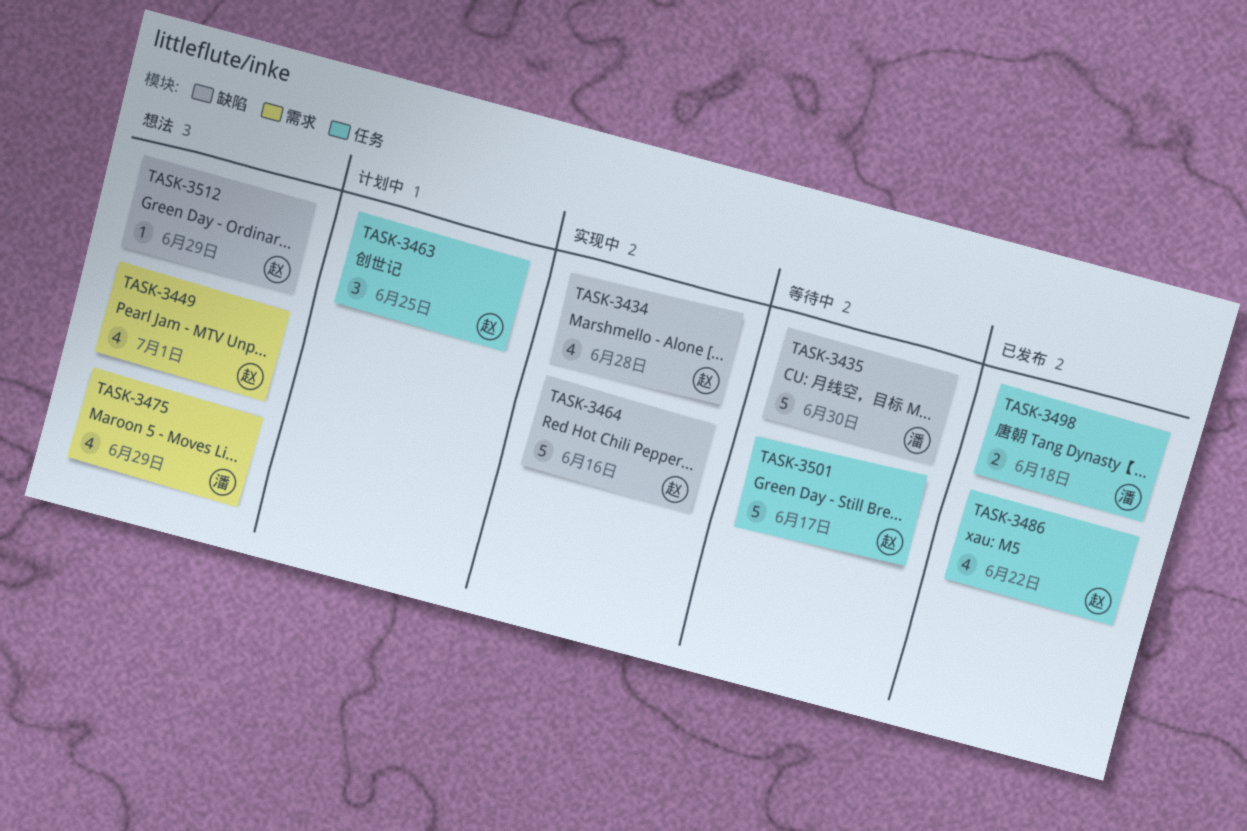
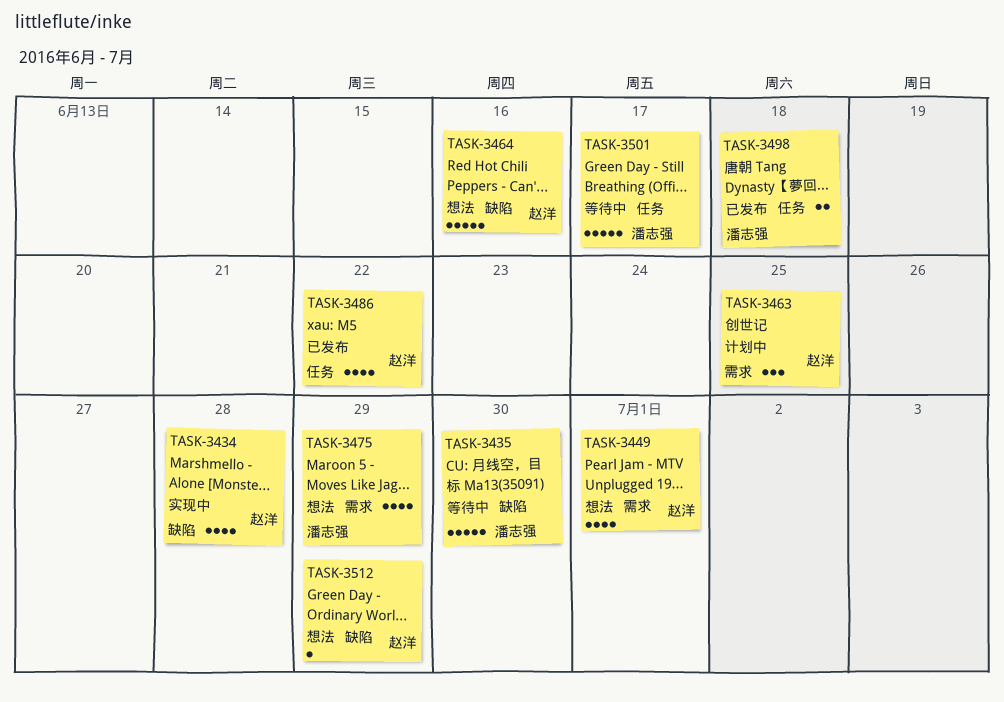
TASK-3463, label: 任务 -> 需求
TASK-3464, status: 实现中 -> 想法
TASK-3501, owner: 赵洋 -> 潘志强

